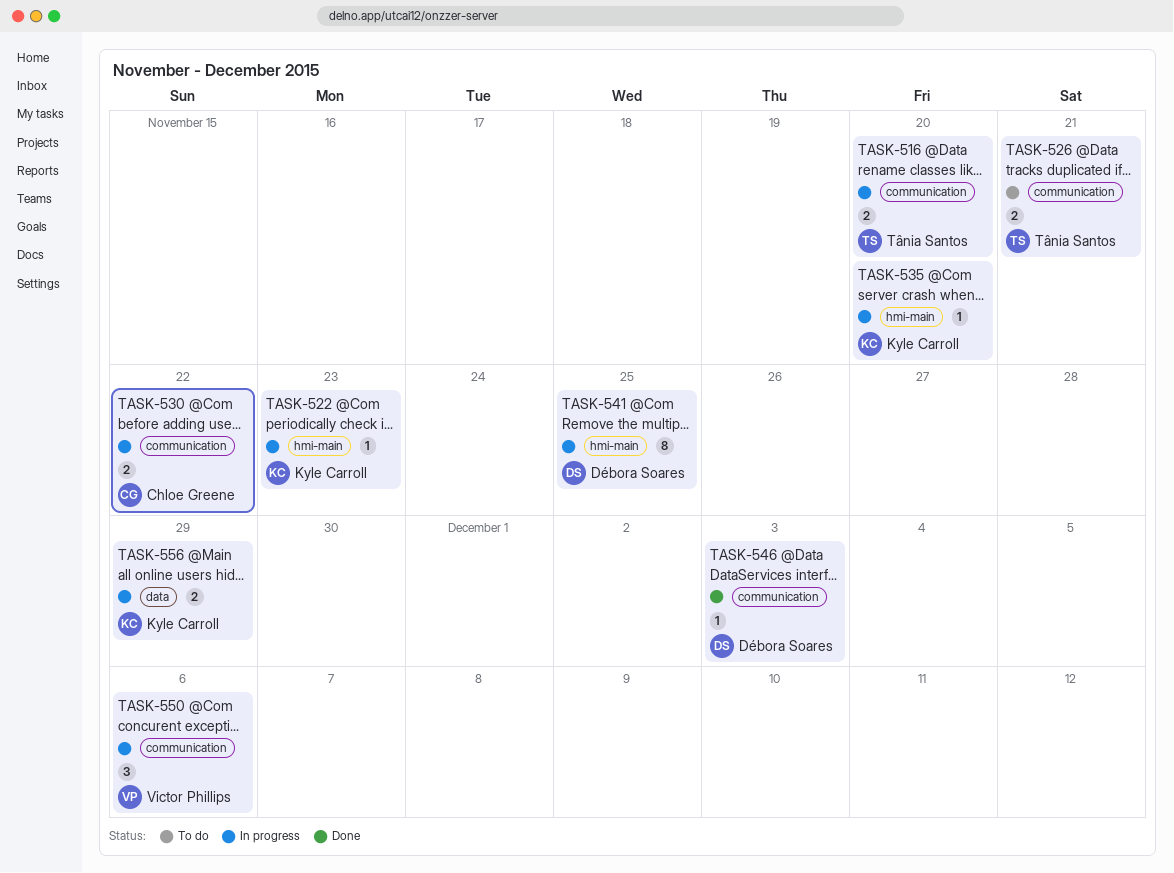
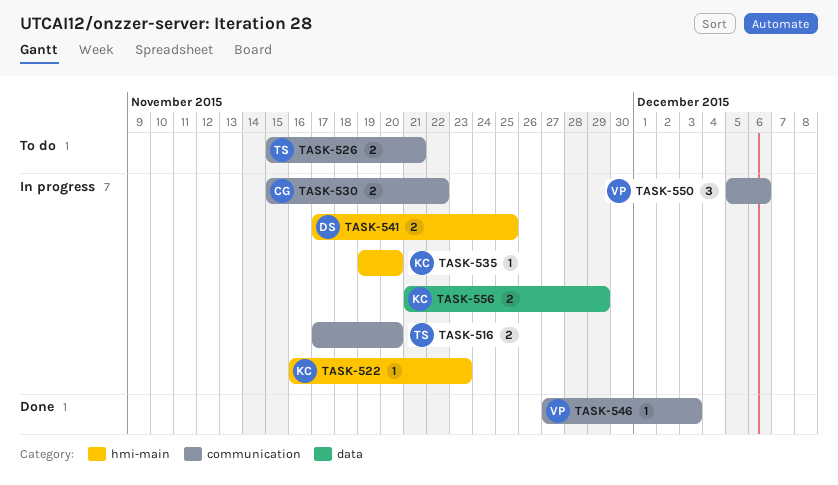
TASK-541, estimate: 8 -> 2
TASK-546, owner: Débora Soares -> Victor Phillips

